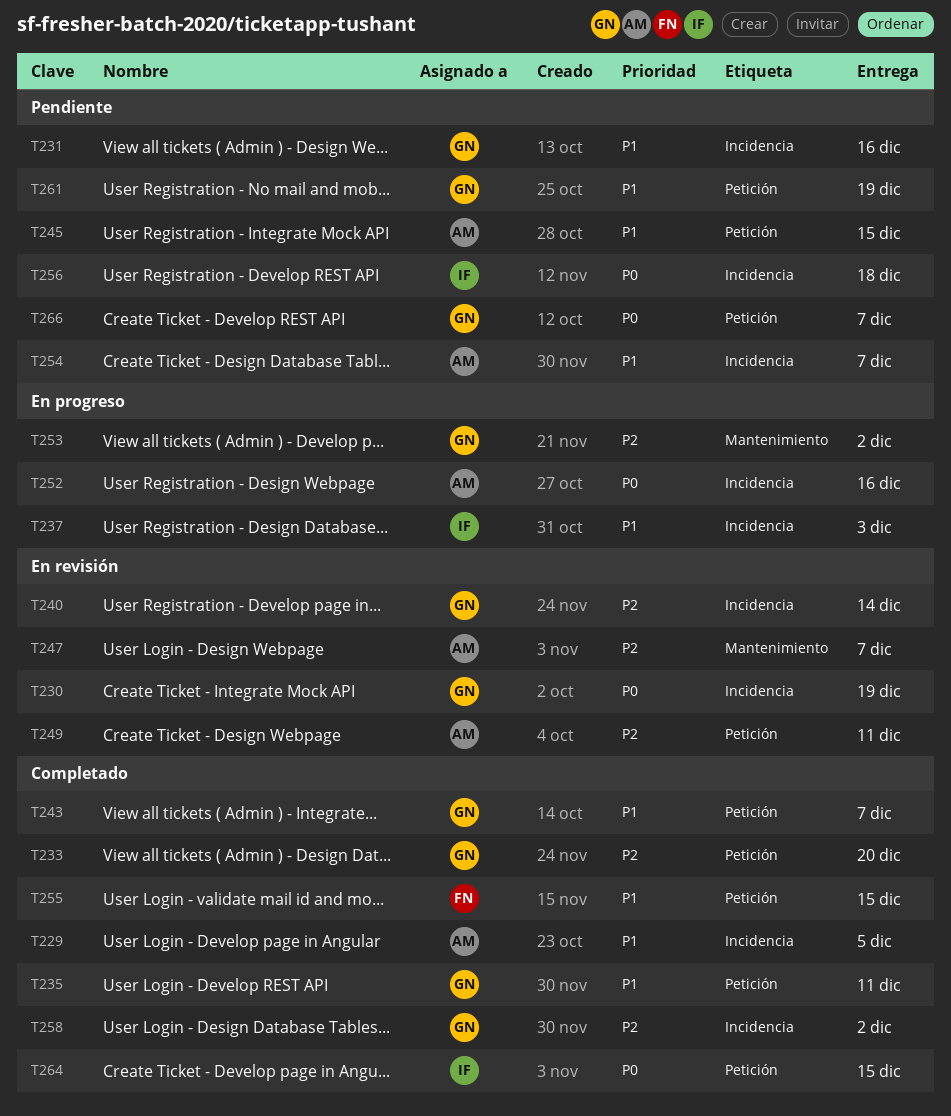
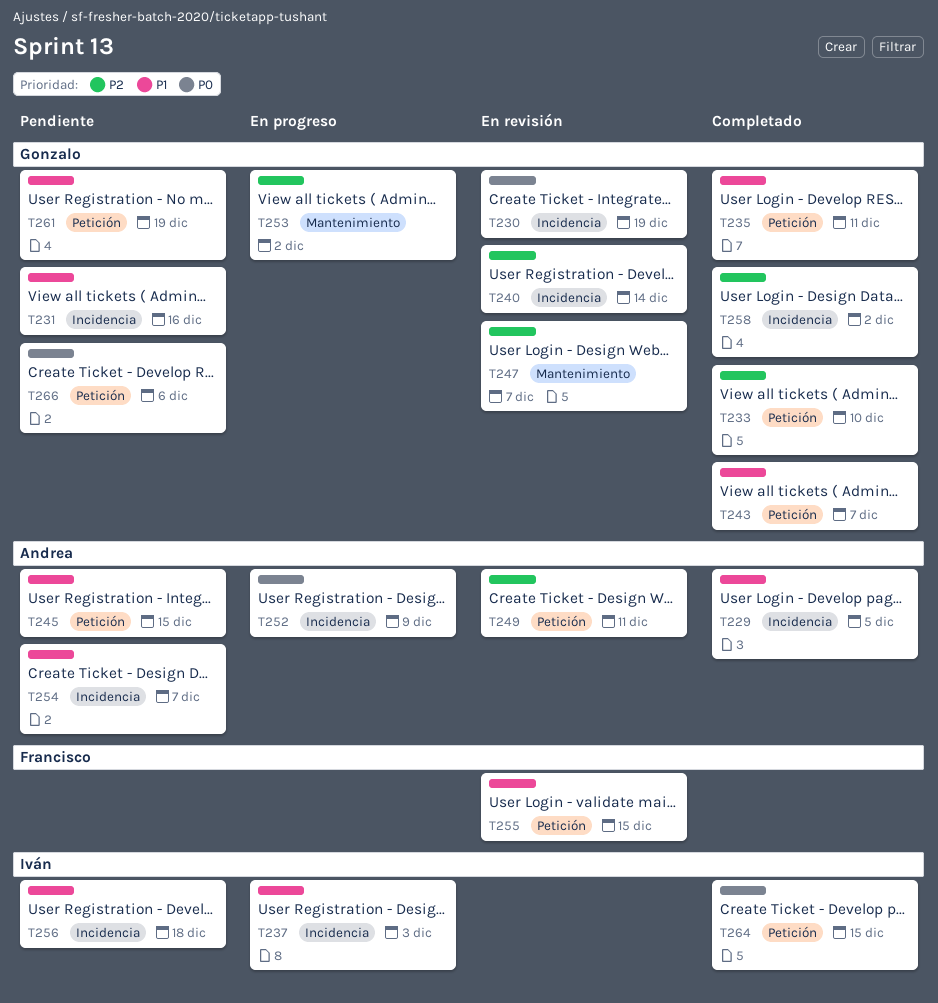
T233, due: Dec 20 -> Dec 10
T247, owner: Andrea -> Gonzalo
T252, due: Dec 16 -> Dec 9
T255, status: Completado -> En revisión
T256, priority: P0 -> P1
T266, due: Dec 7 -> Dec 6

